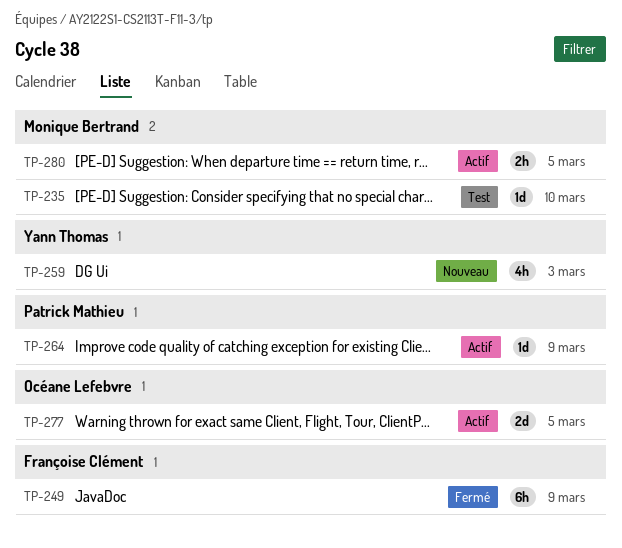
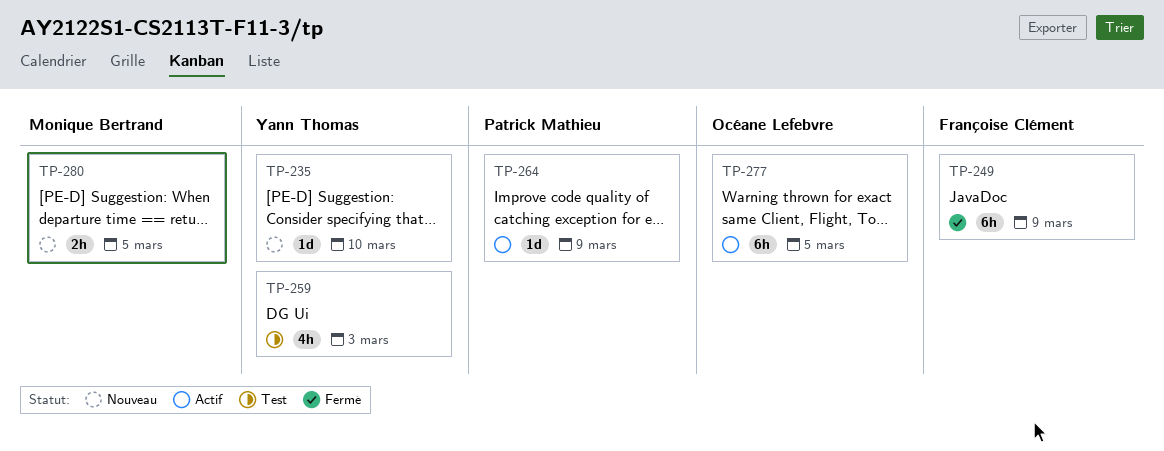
TP-235, status: Test -> Nouveau
TP-235, owner: Monique Bertrand -> Yann Thomas
TP-259, status: Nouveau -> Test
TP-277, estimate: 2d -> 6h
TP-280, status: Actif -> Nouveau

